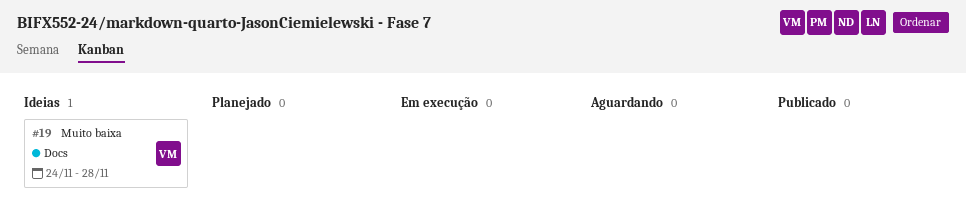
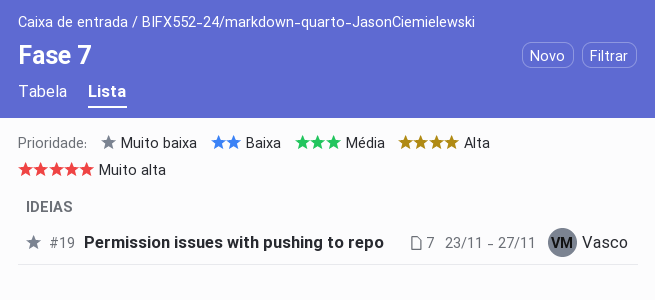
#19, start: Nov 24 -> Nov 23
#19, due: Nov 28 -> Nov 27

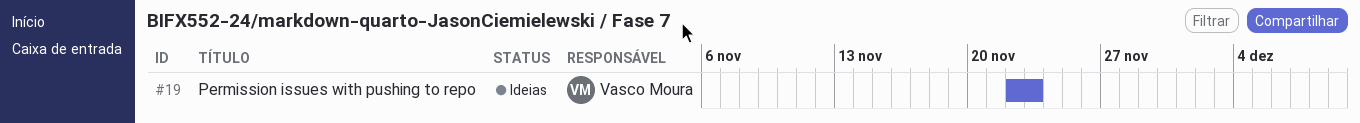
#19, start: Nov 23 -> Nov 22
#19, due: Nov 27 -> Nov 23

